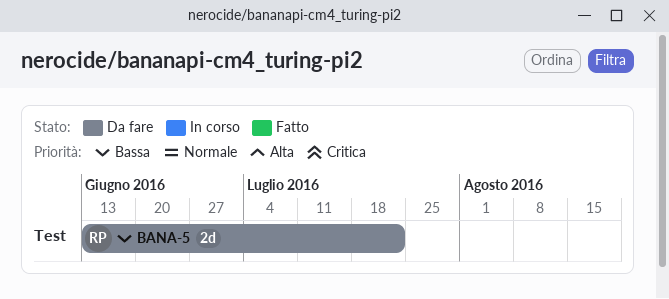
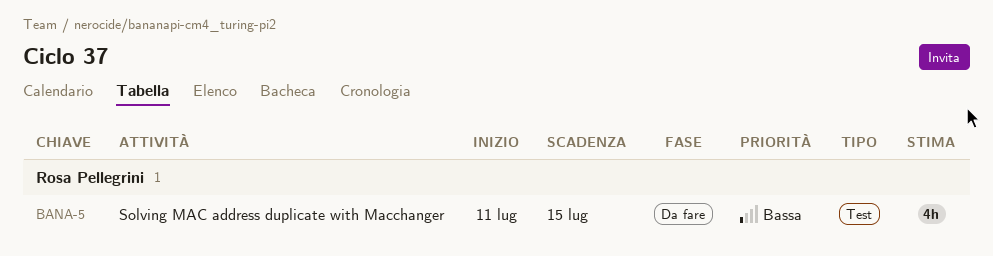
BANA-5, estimate: 2d -> 4h
BANA-5, start: Jun 13 -> Jul 11
BANA-5, due: Jul 22 -> Jul 15

